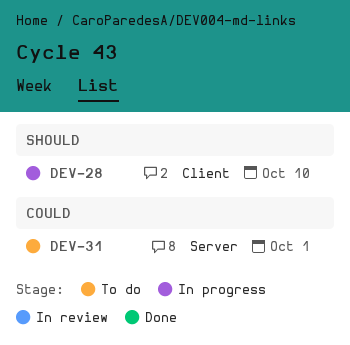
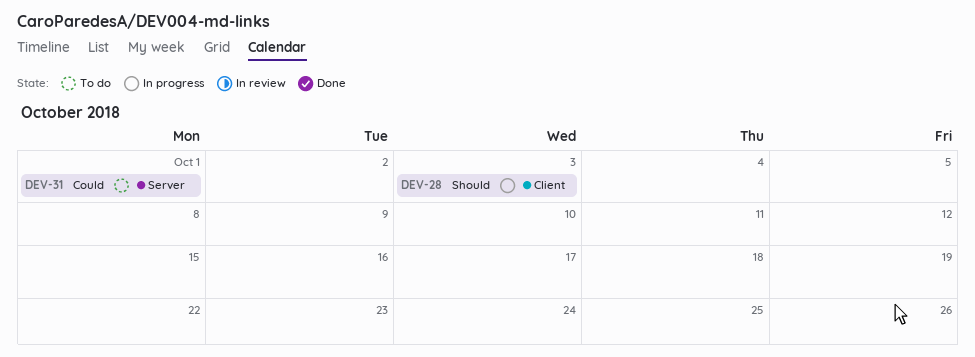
DEV-28, due: Oct 10 -> Oct 3

